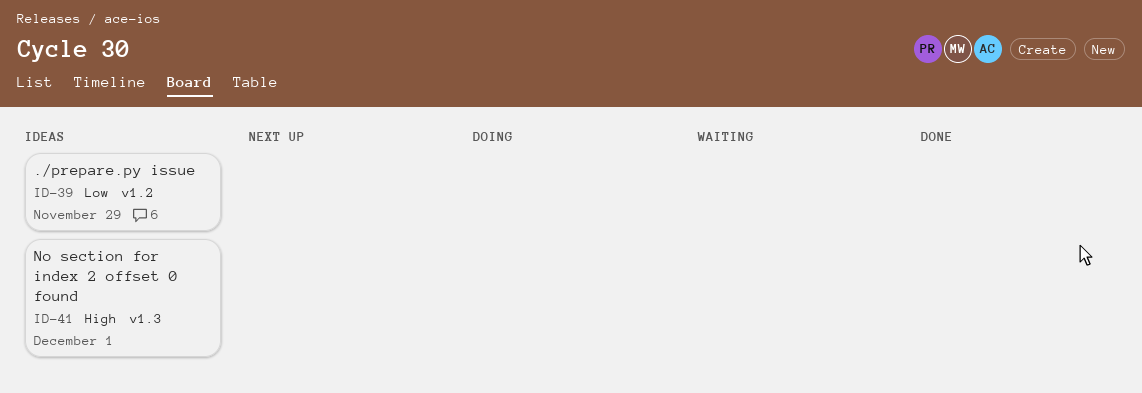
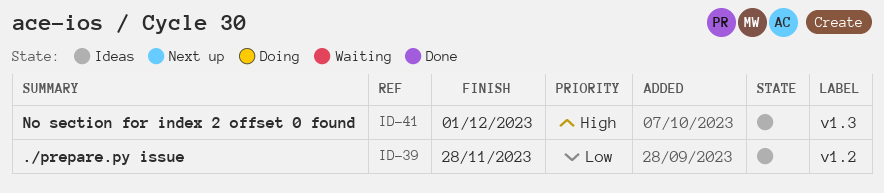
ID-39, due: Nov 29 -> Nov 28

